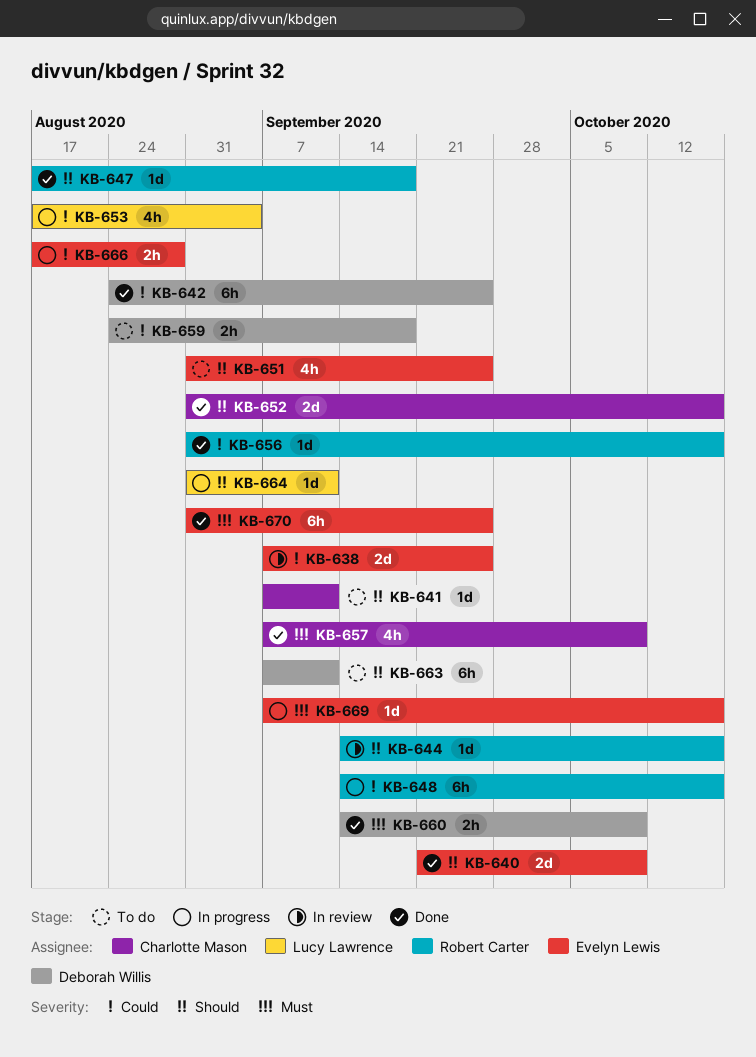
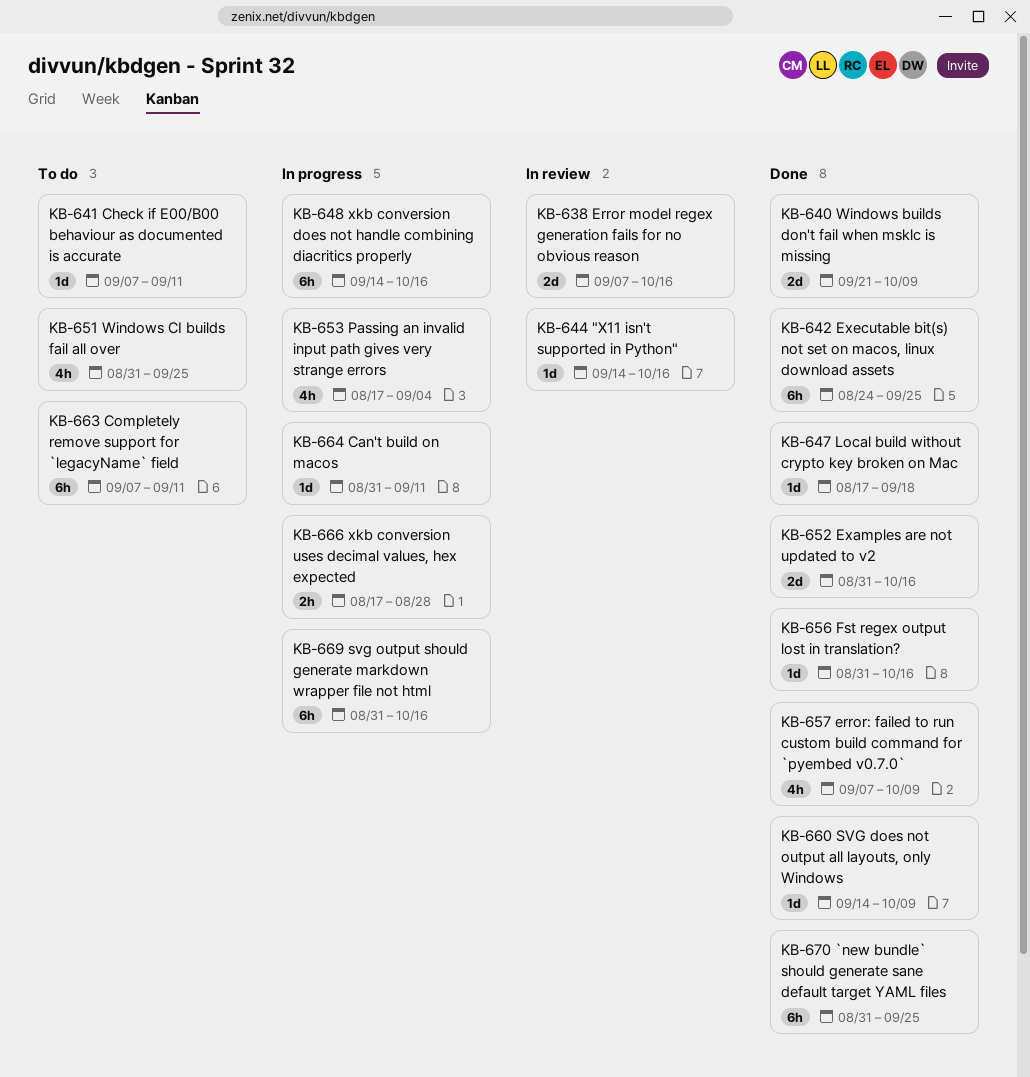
KB-638, due: Sep 25 -> Oct 16
KB-659: present -> none
KB-660, estimate: 2h -> 1d
KB-669, estimate: 1d -> 6h
KB-669, start: Sep 7 -> Aug 31

